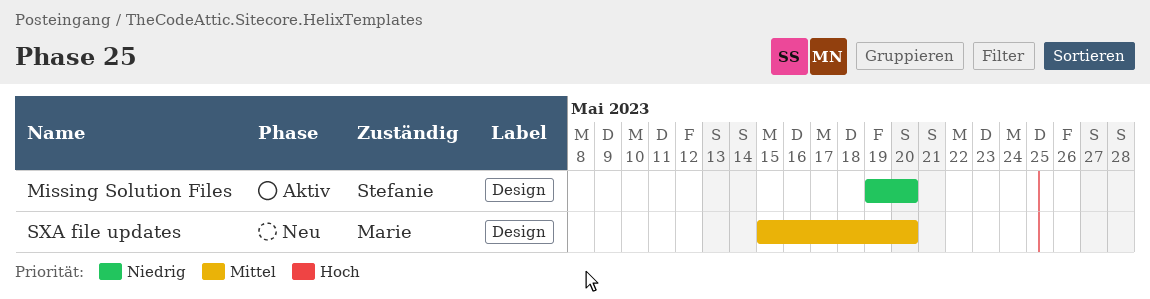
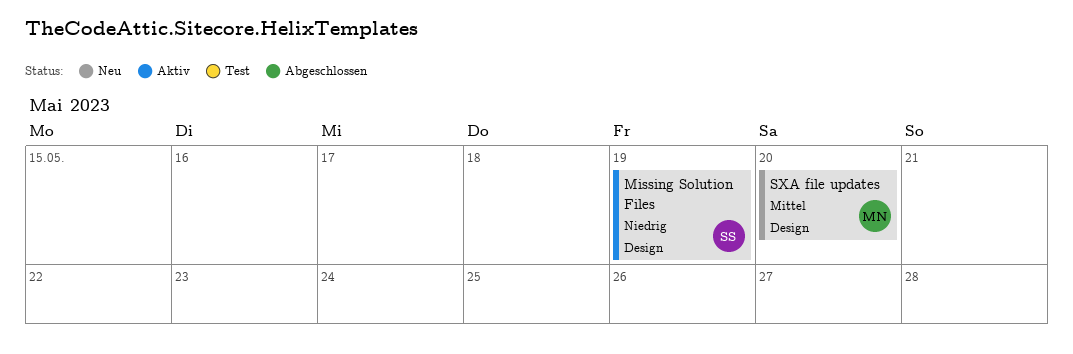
Missing Solution Files, due: May 20 -> May 19

